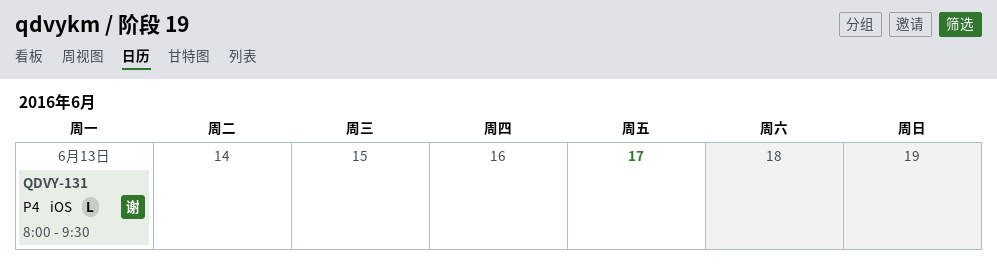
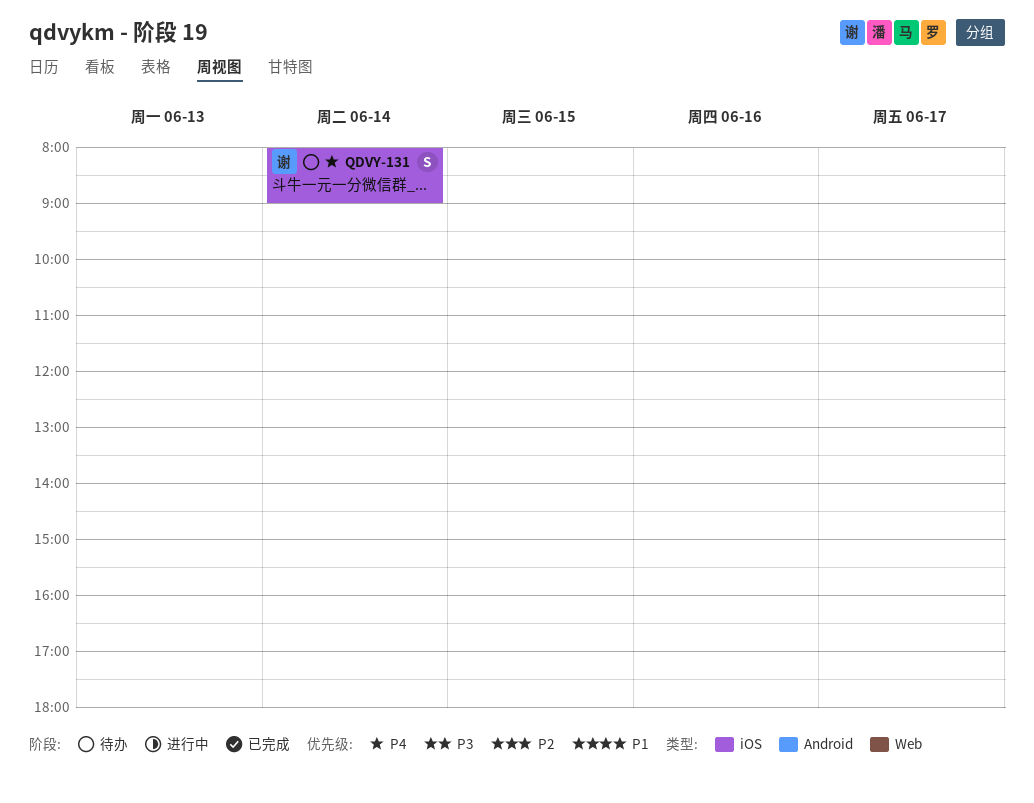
QDVY-131, estimate: L -> S
QDVY-131, day: Jun 13 -> Jun 14
QDVY-131, ends: 09:30 -> 09:00

